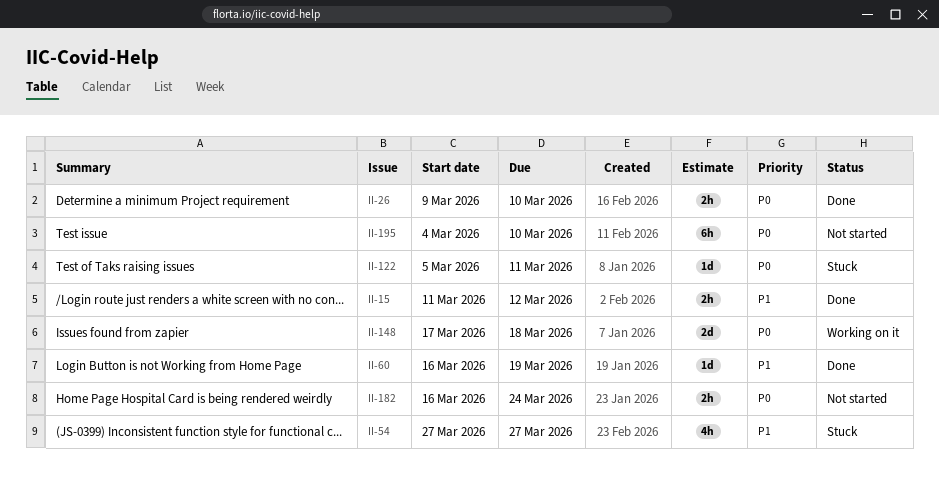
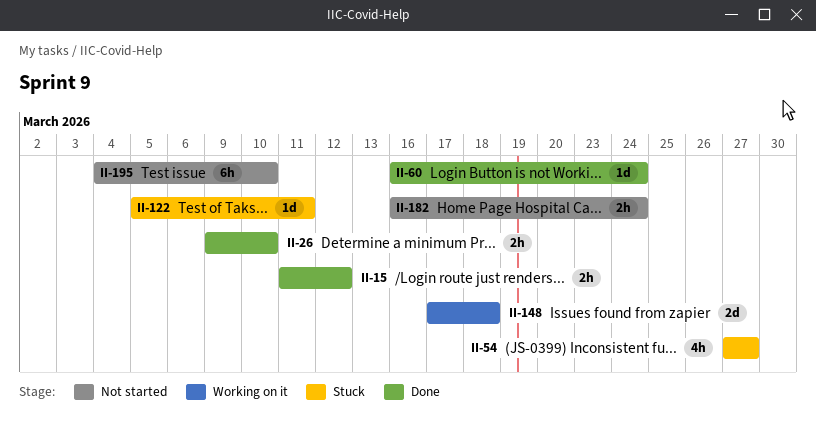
II-60, due: Mar 19 -> Mar 24

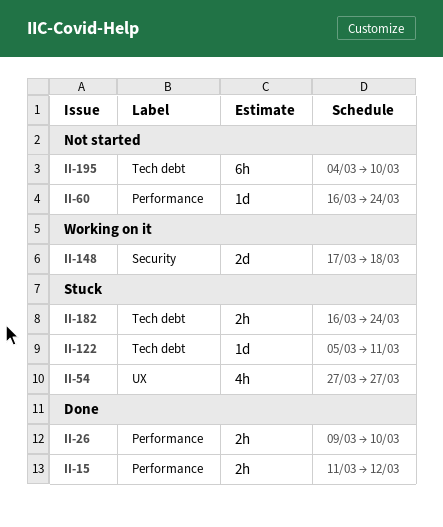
II-60, status: Done -> Not started
II-182, status: Not started -> Stuck

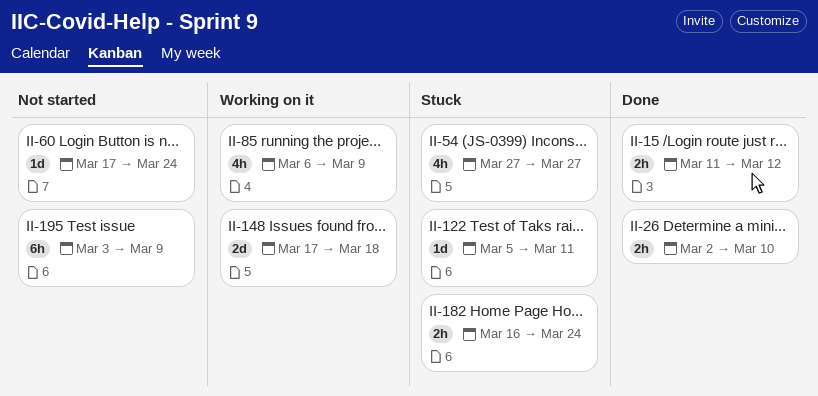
II-26, start: Mar 9 -> Mar 2
II-60, start: Mar 16 -> Mar 17
II-85: none -> present
II-195, start: Mar 4 -> Mar 3
II-195, due: Mar 10 -> Mar 9

